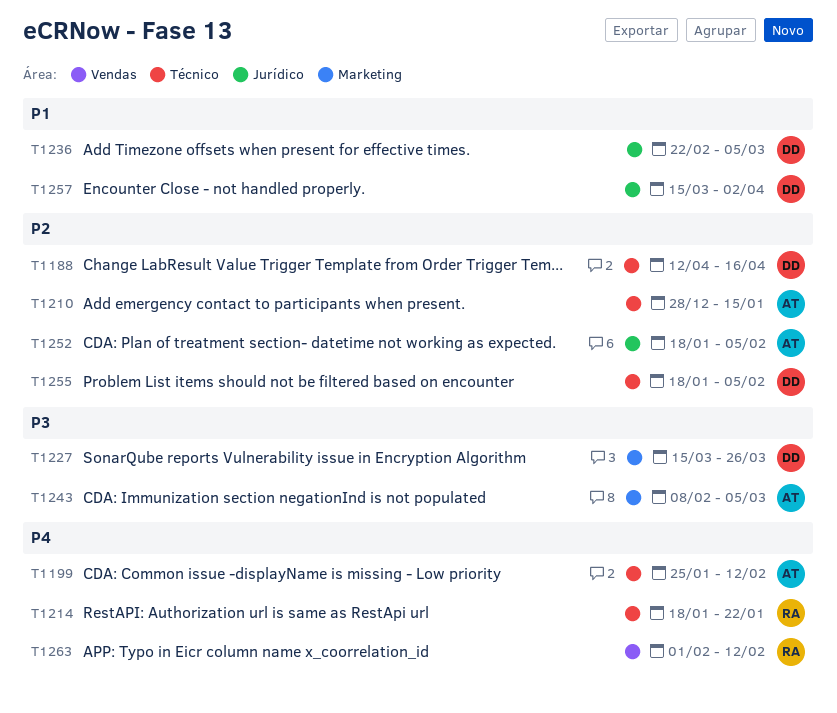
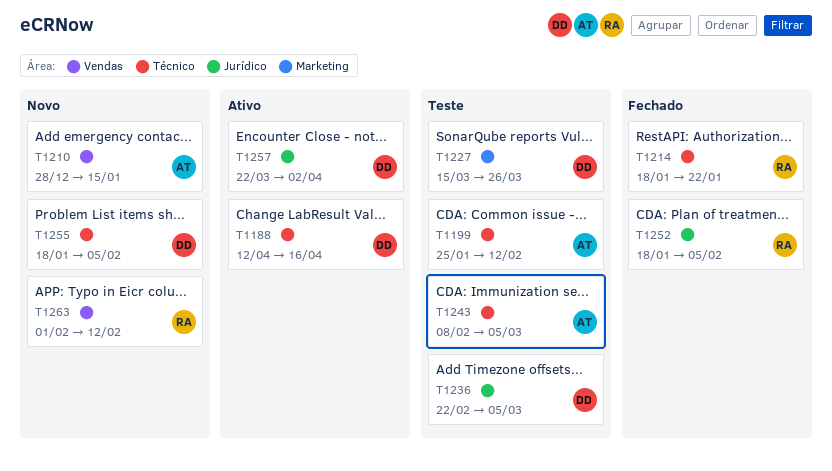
T1210, label: Técnico -> Vendas
T1243, label: Marketing -> Técnico
T1252, owner: AT -> RA
T1257, start: Mar 15 -> Mar 22

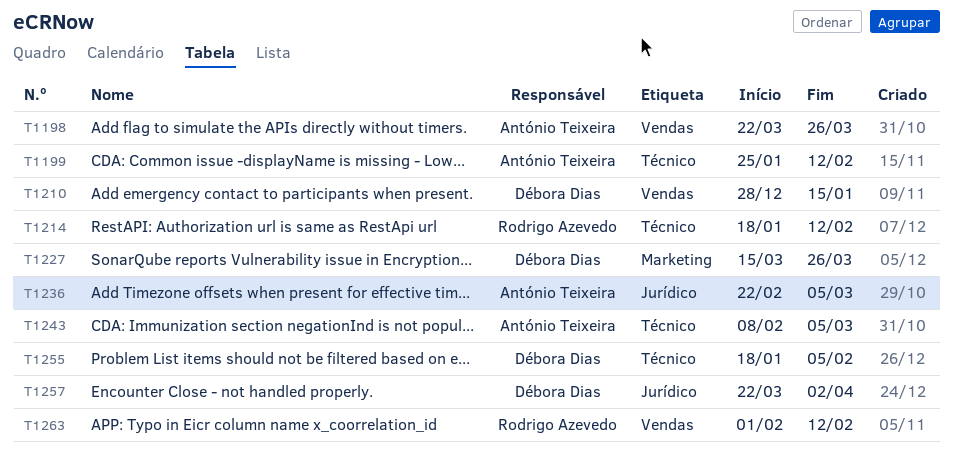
T1188: present -> none
T1198: none -> present
T1210, owner: António Teixeira -> Débora Dias
T1214, due: Jan 22 -> Feb 12
T1236, owner: Débora Dias -> António Teixeira
T1252: present -> none

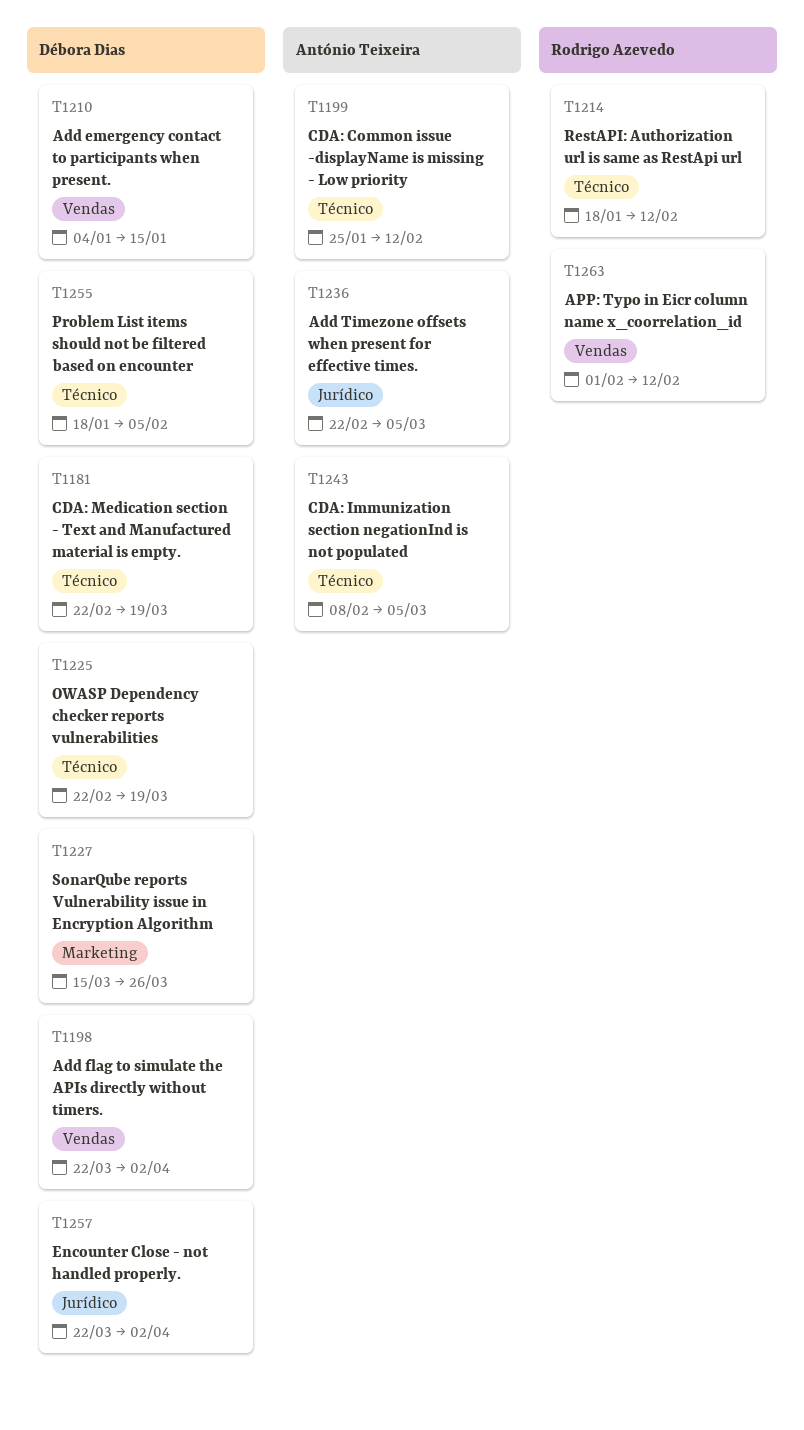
T1181: none -> present
T1198, owner: António Teixeira -> Débora Dias
T1198, due: Mar 26 -> Apr 2
T1210, start: Dec 28 -> Jan 4
T1225: none -> present

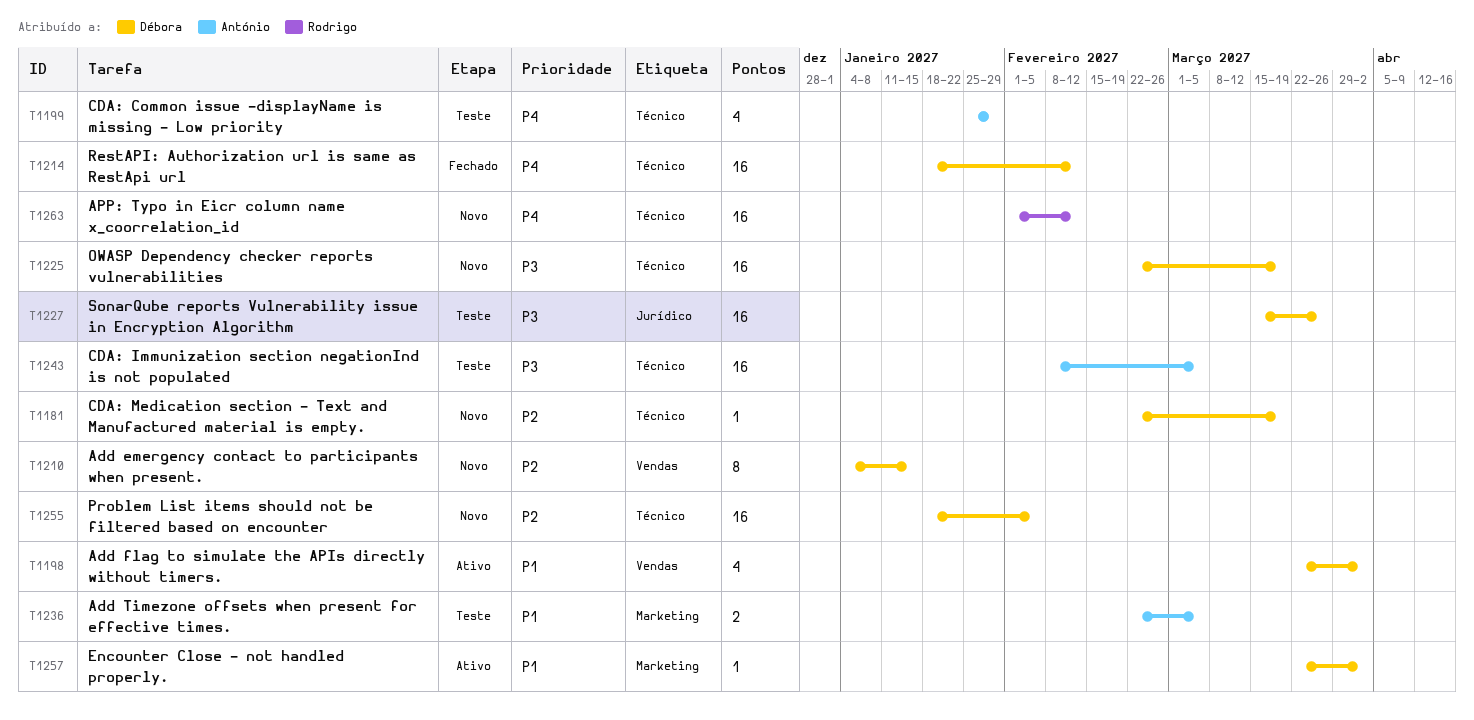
T1199, due: Feb 12 -> Jan 29
T1214, owner: Rodrigo Azevedo -> Débora Dias
T1227, label: Marketing -> Jurídico
T1236, label: Jurídico -> Marketing
T1257, label: Jurídico -> Marketing
T1263, label: Vendas -> Técnico

